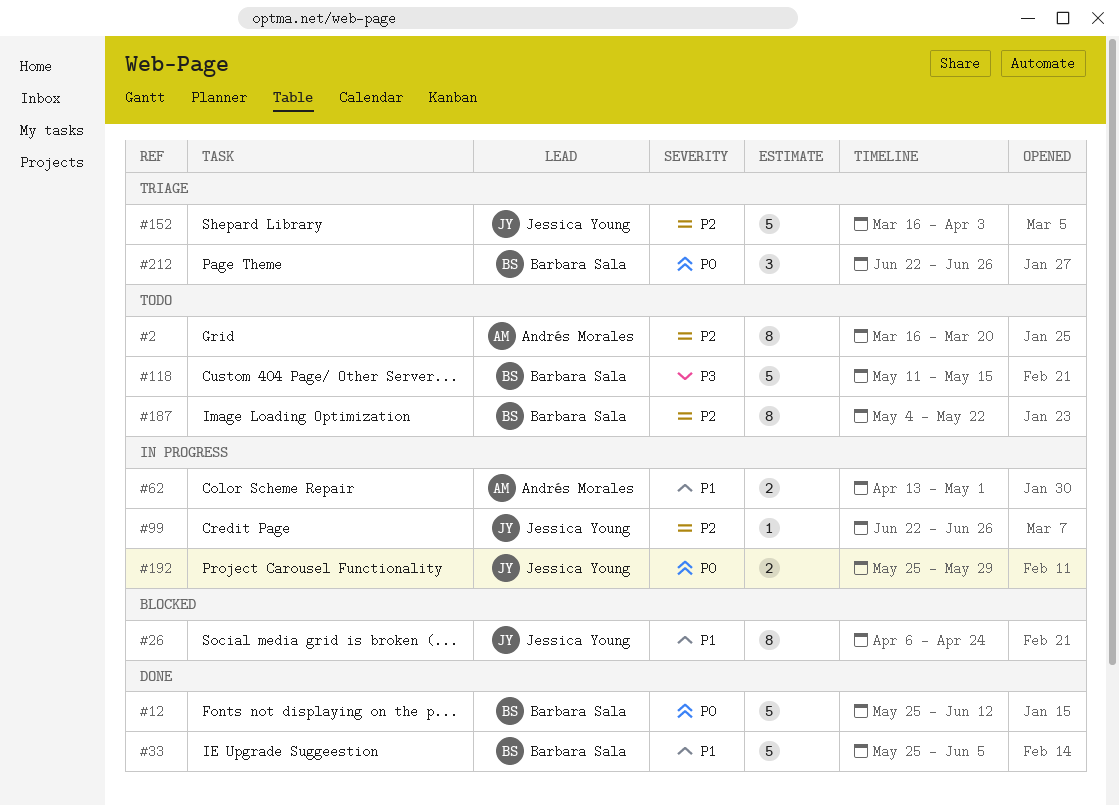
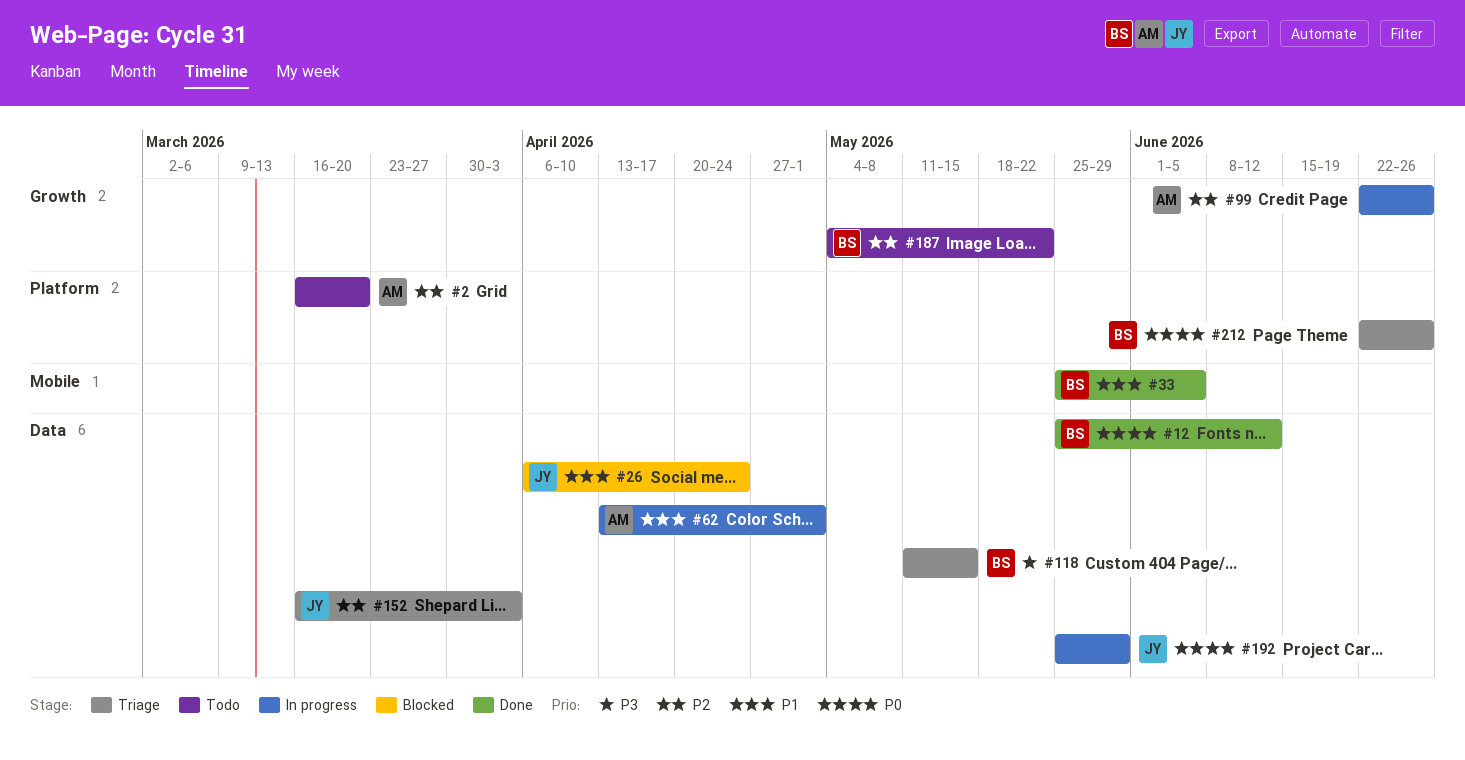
#99, owner: Jessica Young -> Andrés Morales
#118, status: Todo -> Triage

